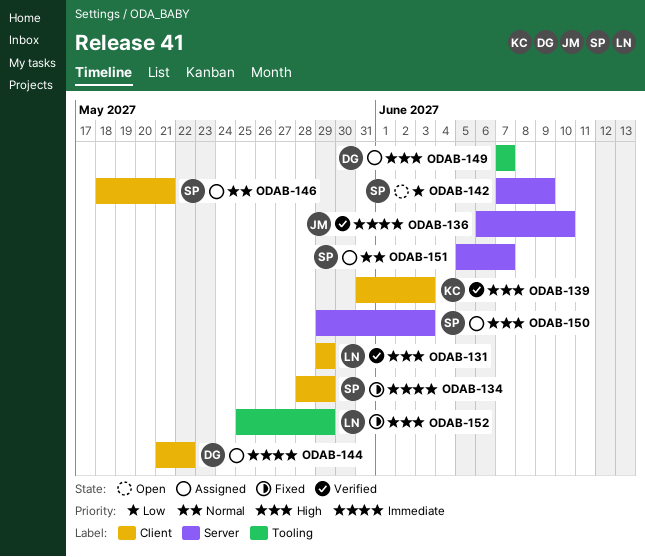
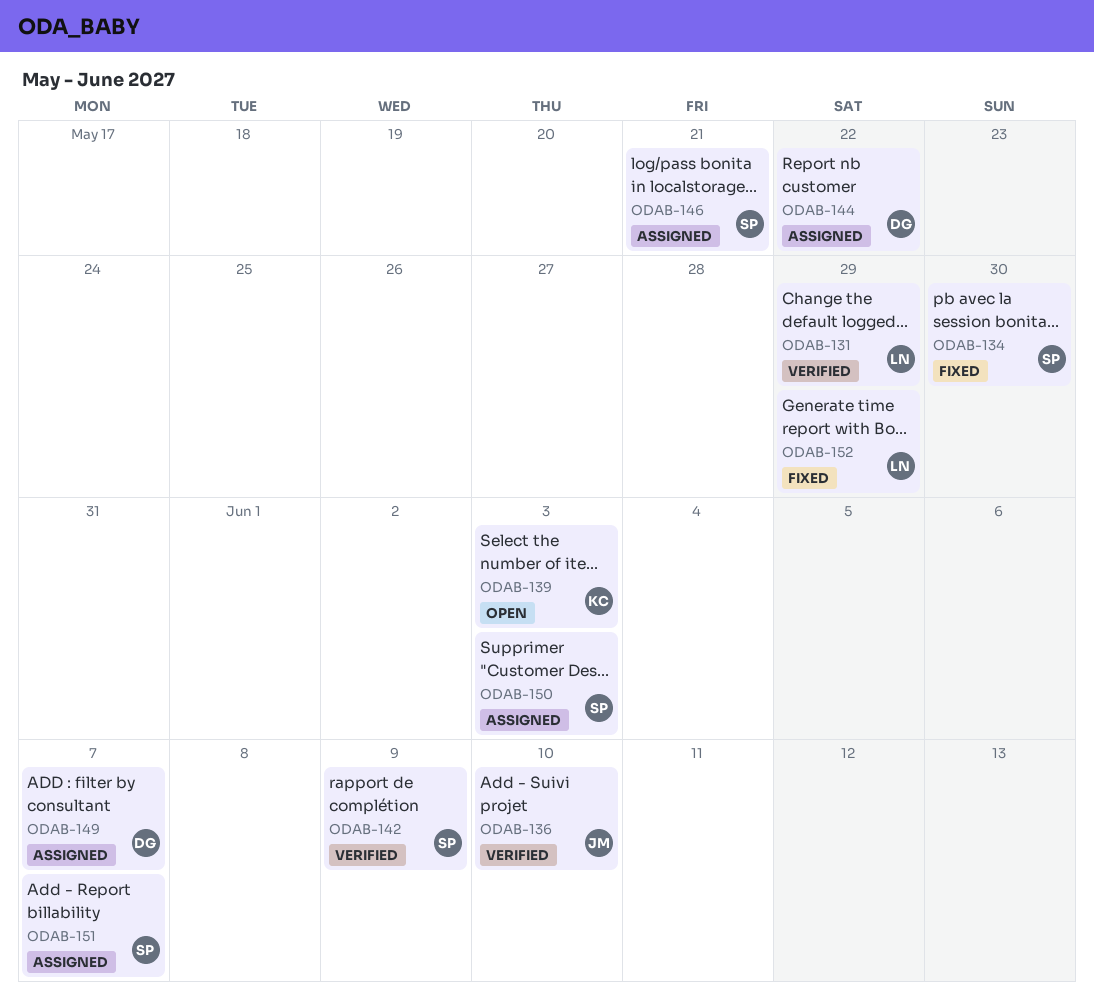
ODAB-134, due: May 29 -> May 30
ODAB-139, status: Verified -> Open
ODAB-142, status: Open -> Verified

